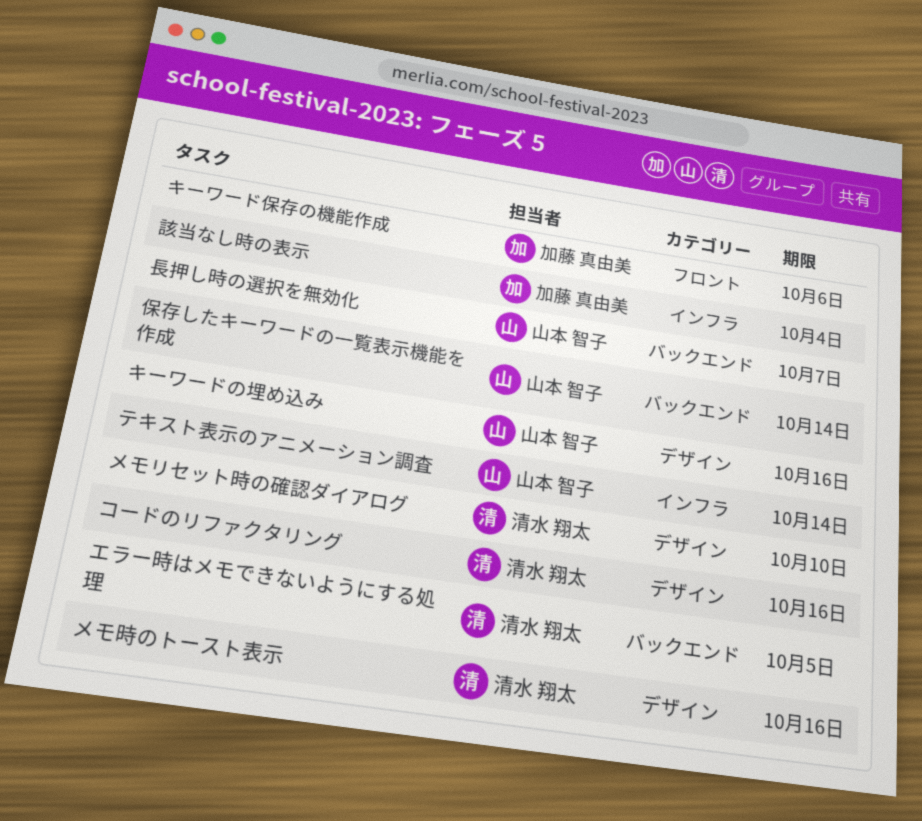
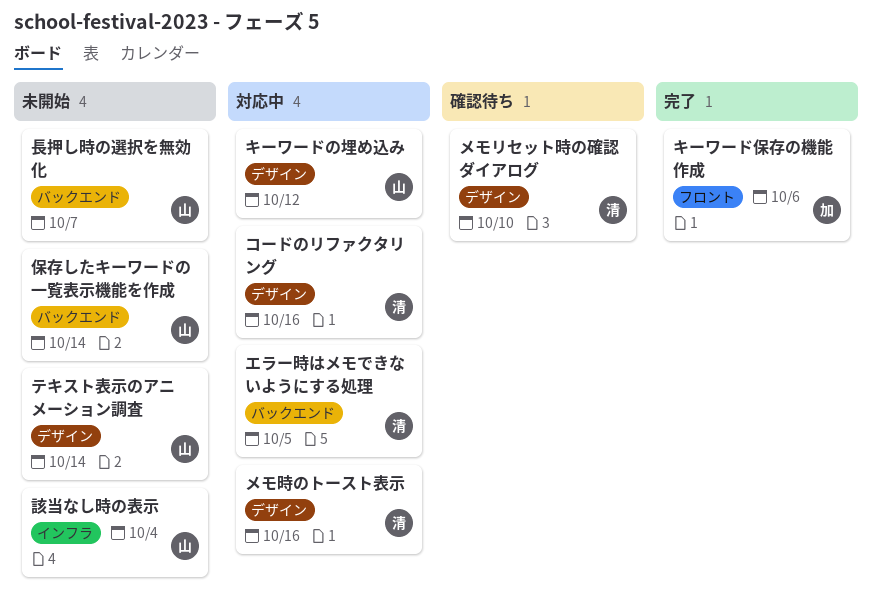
キーワードの埋め込み, due: Oct 16 -> Oct 12
テキスト表示のアニメーション調査, label: インフラ -> デザイン
該当なし時の表示, owner: 加藤 真由美 -> 山本 智子

